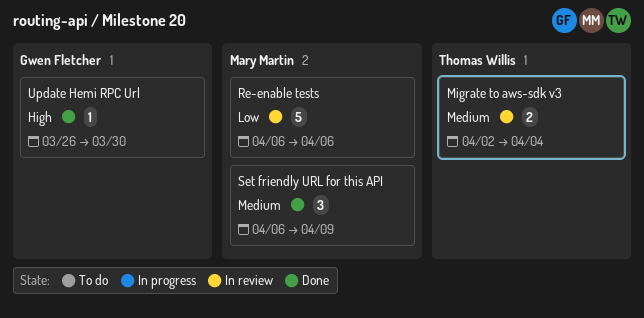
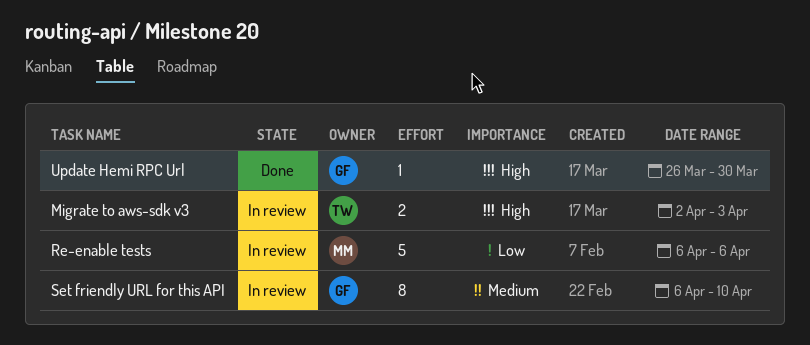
Migrate to aws-sdk v3, priority: Medium -> High
Migrate to aws-sdk v3, due: Apr 4 -> Apr 3
Set friendly URL for this API, status: Done -> In review
Set friendly URL for this API, owner: Mary Martin -> Gwen Fletcher
Set friendly URL for this API, estimate: 3 -> 8
Set friendly URL for this API, due: Apr 9 -> Apr 10

